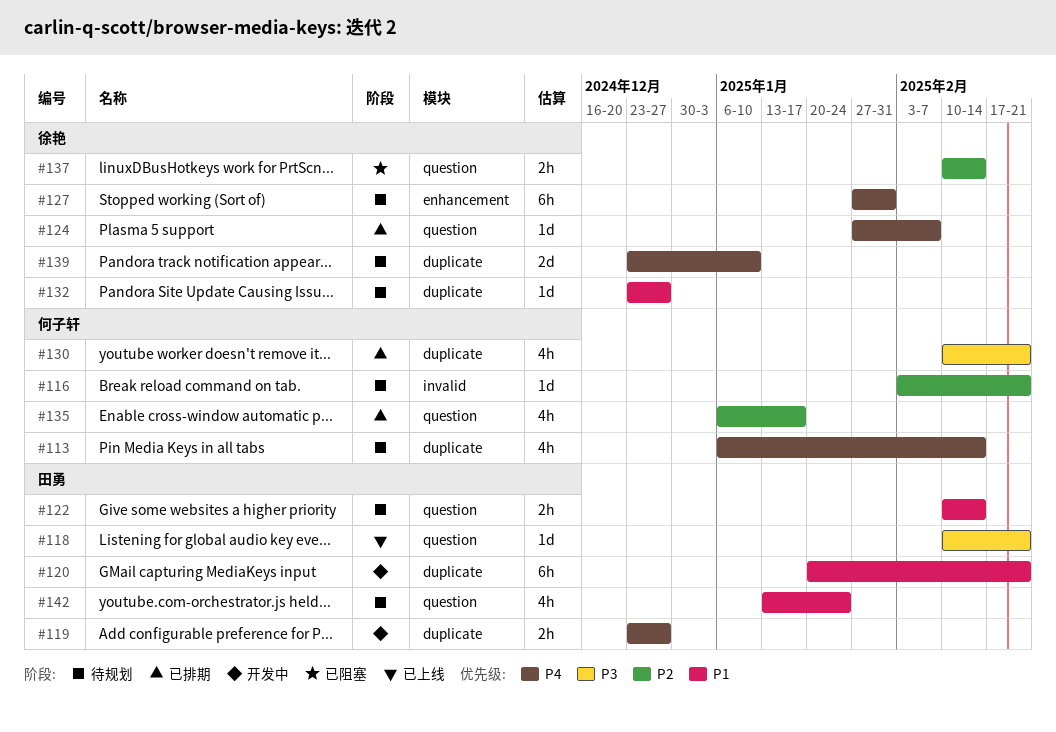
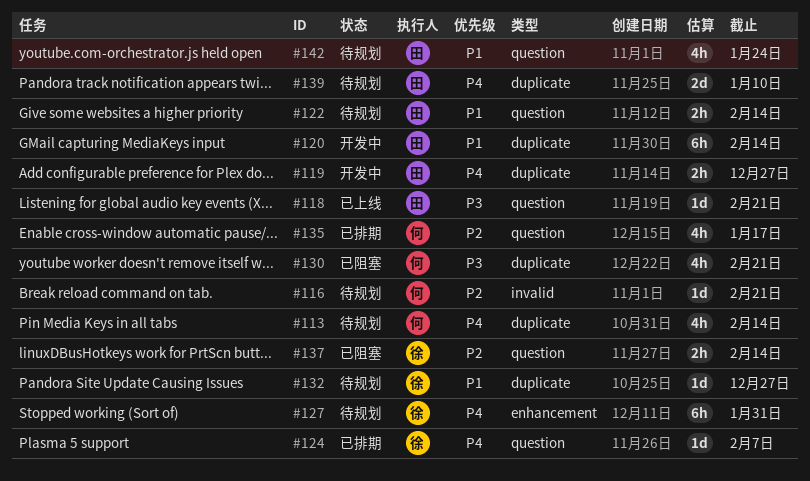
#120, due: Feb 21 -> Feb 14
#130, status: 已排期 -> 已阻塞
#139, owner: 徐艳 -> 田勇

